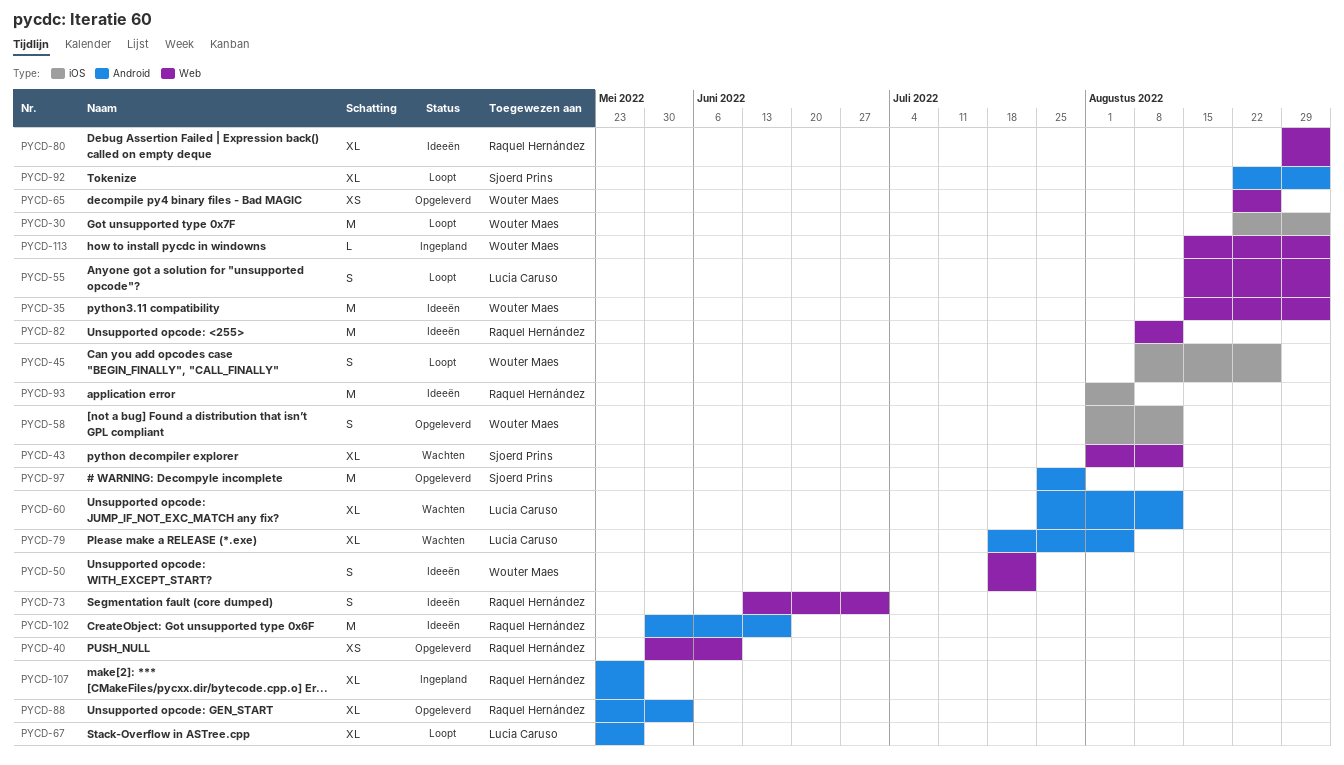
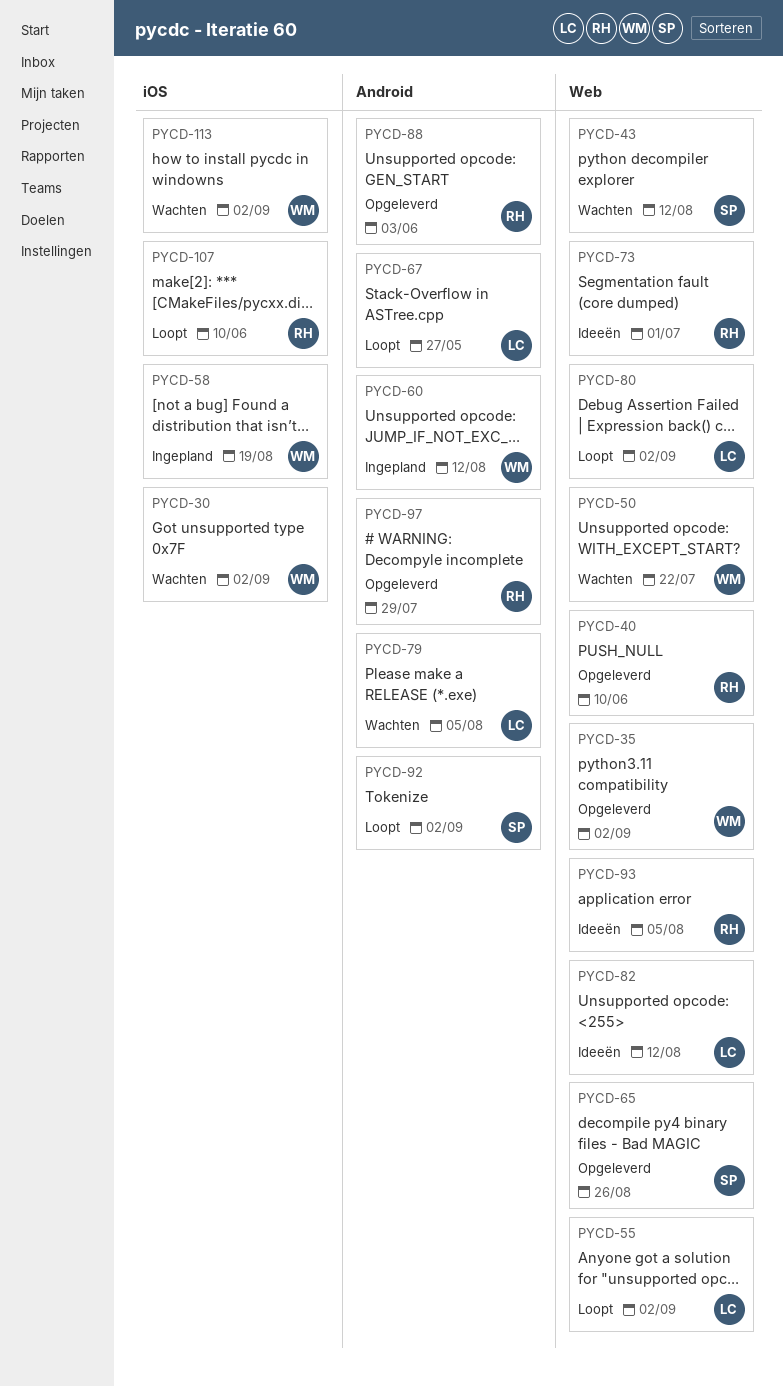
PYCD-30, status: Loopt -> Wachten
PYCD-35, status: Ideeën -> Opgeleverd
PYCD-45: present -> none
PYCD-50, status: Ideeën -> Wachten
PYCD-58, status: Opgeleverd -> Ingepland
PYCD-58, due: Aug 12 -> Aug 19
PYCD-60, status: Wachten -> Ingepland
PYCD-60, owner: Lucia Caruso -> Wouter Maes
PYCD-65, owner: Wouter Maes -> Sjoerd Prins
PYCD-80, status: Ideeën -> Loopt
PYCD-80, owner: Raquel Hernández -> Lucia Caruso
PYCD-82, owner: Raquel Hernández -> Lucia Caruso
PYCD-93, label: iOS -> Web
PYCD-97, owner: Sjoerd Prins -> Raquel Hernández
PYCD-102: present -> none
PYCD-107, status: Ingepland -> Loopt
PYCD-107, label: Android -> iOS
PYCD-107, due: May 27 -> Jun 10
PYCD-113, status: Ingepland -> Wachten
PYCD-113, label: Web -> iOS

